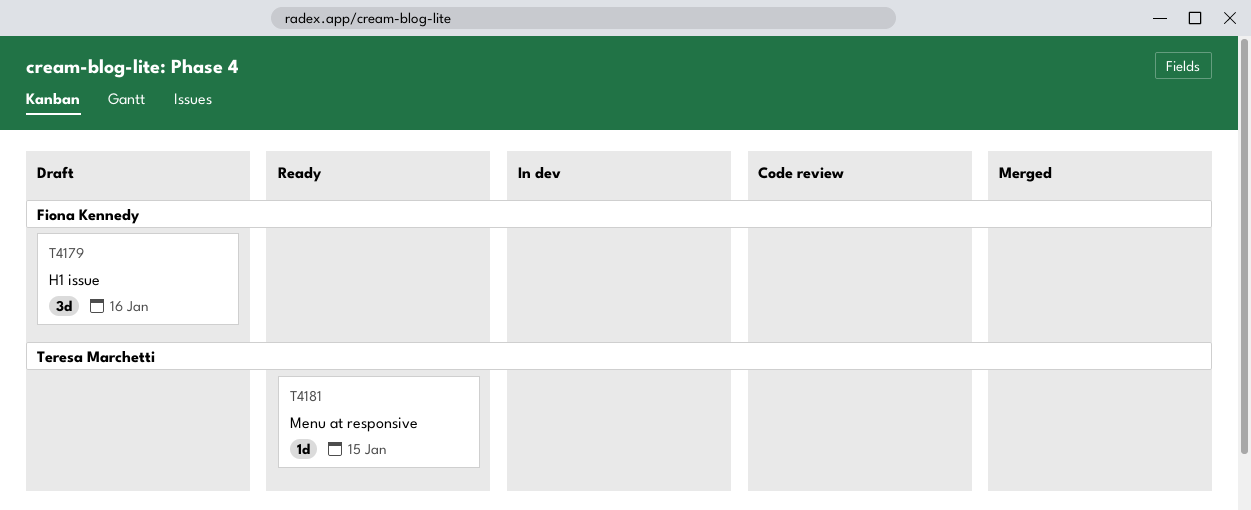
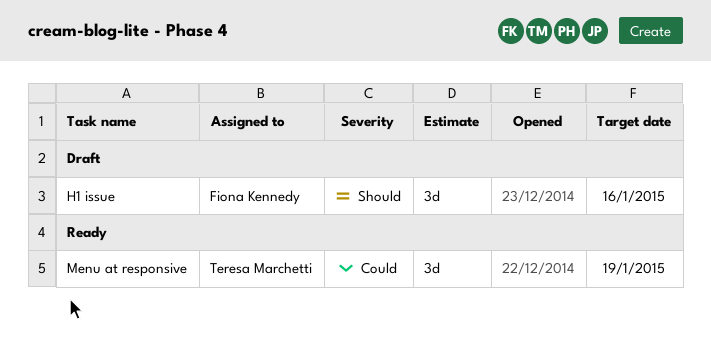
Menu at responsive, estimate: 1d -> 3d
Menu at responsive, due: Jan 15 -> Jan 19

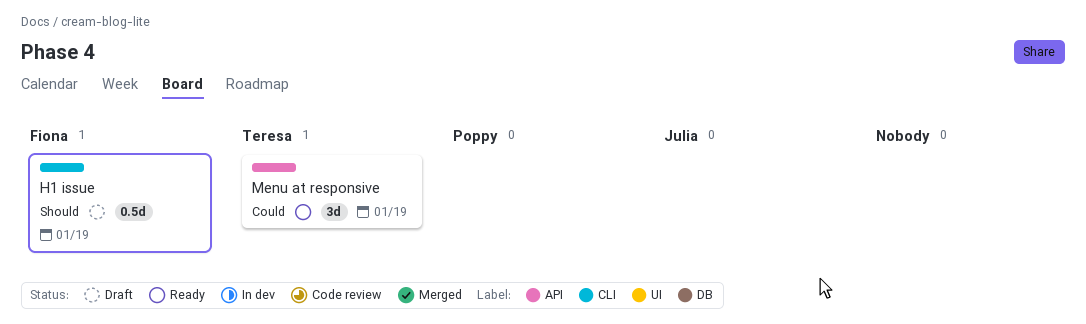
H1 issue, estimate: 3d -> 0.5d
H1 issue, due: Jan 16 -> Jan 19

